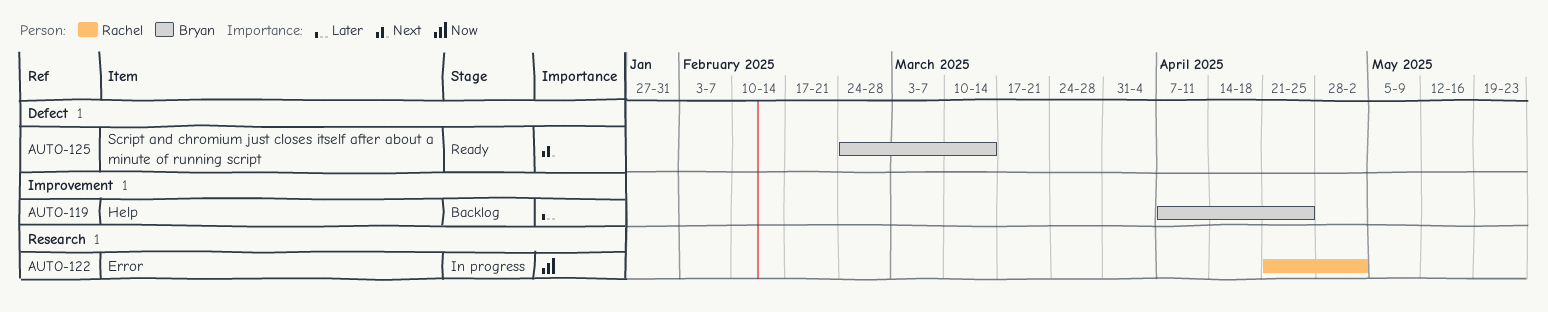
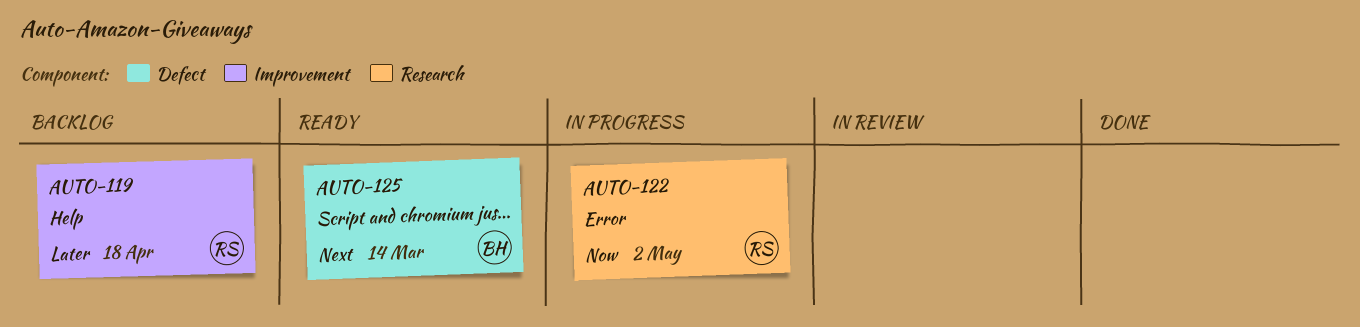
AUTO-119, owner: Bryan -> Rachel
AUTO-119, due: Apr 25 -> Apr 18

